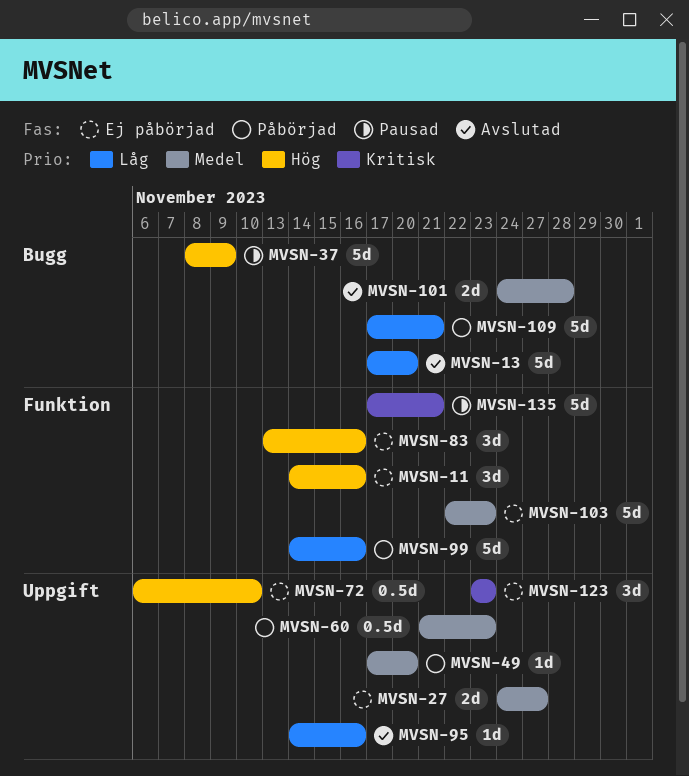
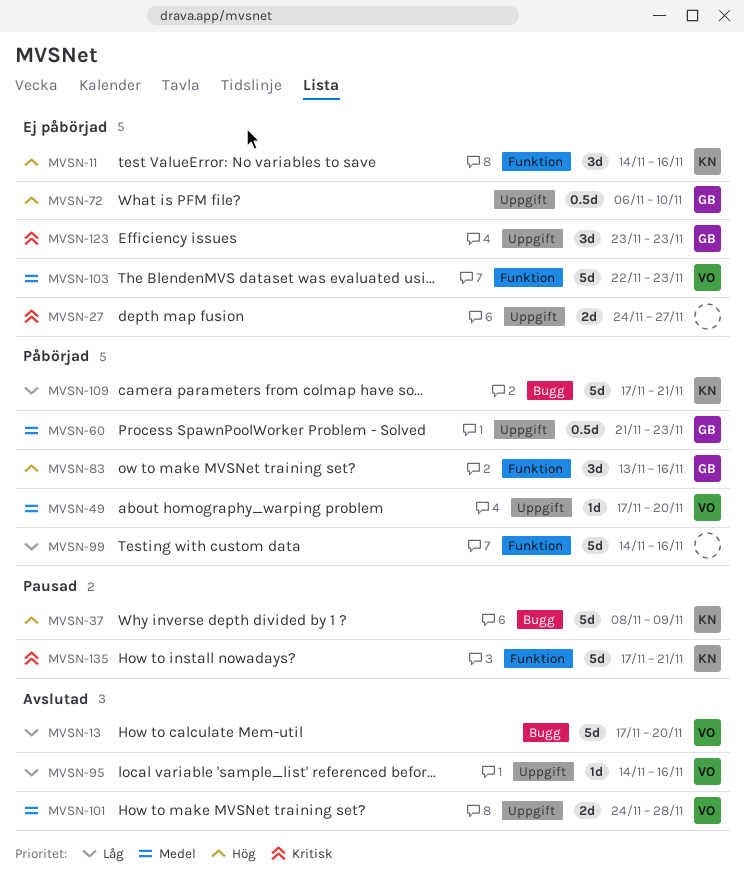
MVSN-27, priority: Medel -> Kritisk
MVSN-83, status: Ej påbörjad -> Påbörjad
MVSN-101, label: Bugg -> Uppgift

